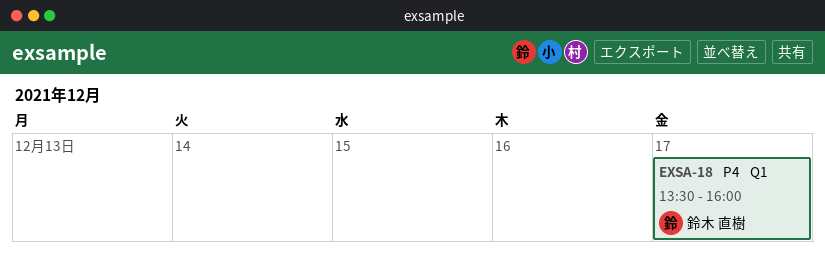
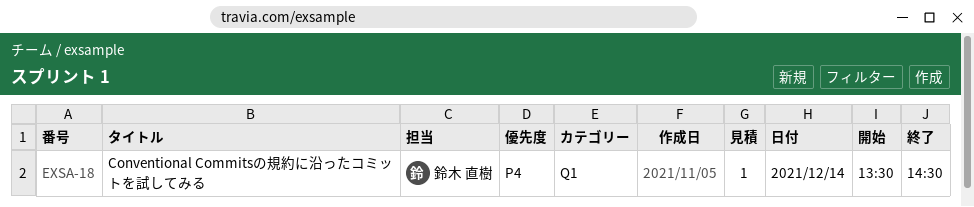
EXSA-18, day: Dec 17 -> Dec 14
EXSA-18, ends: 16:00 -> 14:30

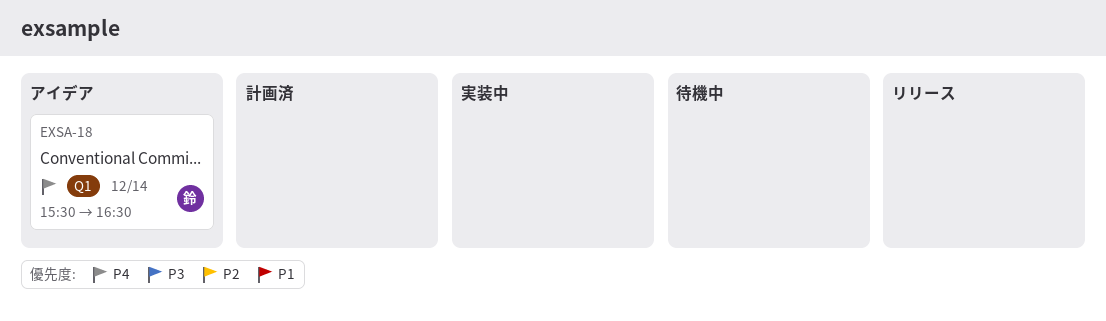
EXSA-18, begins: 13:30 -> 15:30
EXSA-18, ends: 14:30 -> 16:30

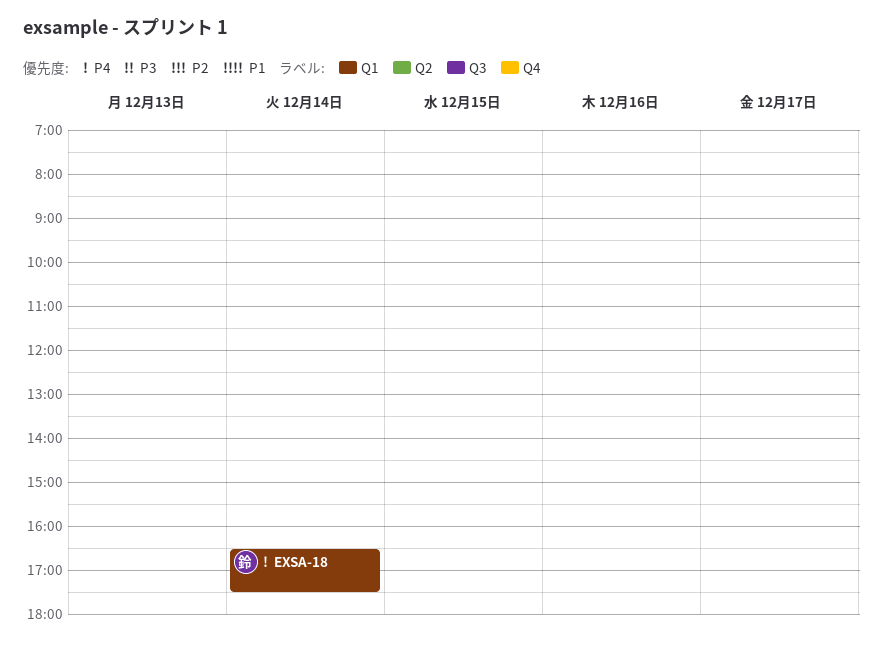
EXSA-18, begins: 15:30 -> 16:30
EXSA-18, ends: 16:30 -> 17:30

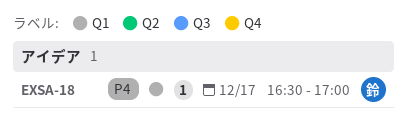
EXSA-18, day: Dec 14 -> Dec 17
EXSA-18, ends: 17:30 -> 17:00

